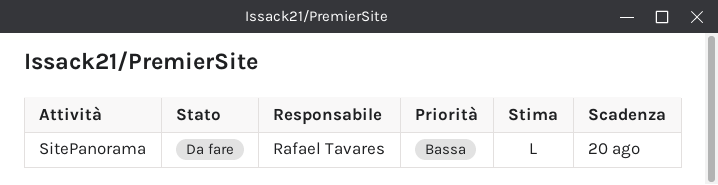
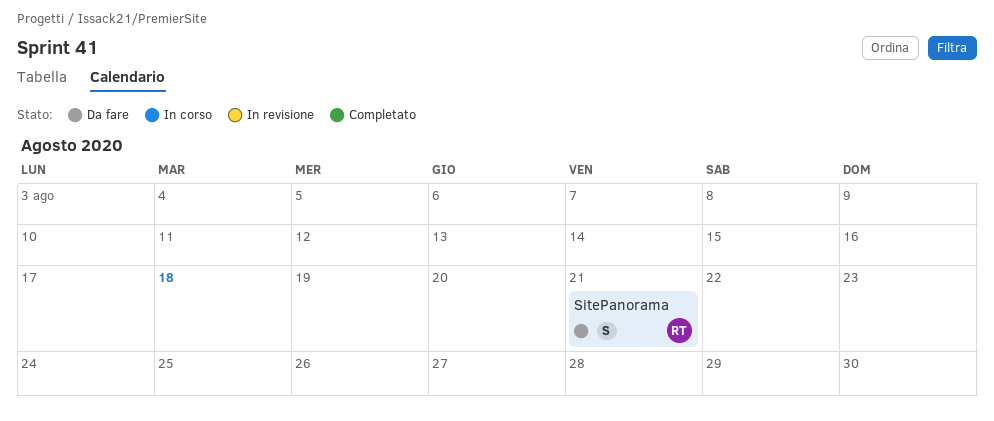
SitePanorama, estimate: L -> S
SitePanorama, due: Aug 20 -> Aug 21

